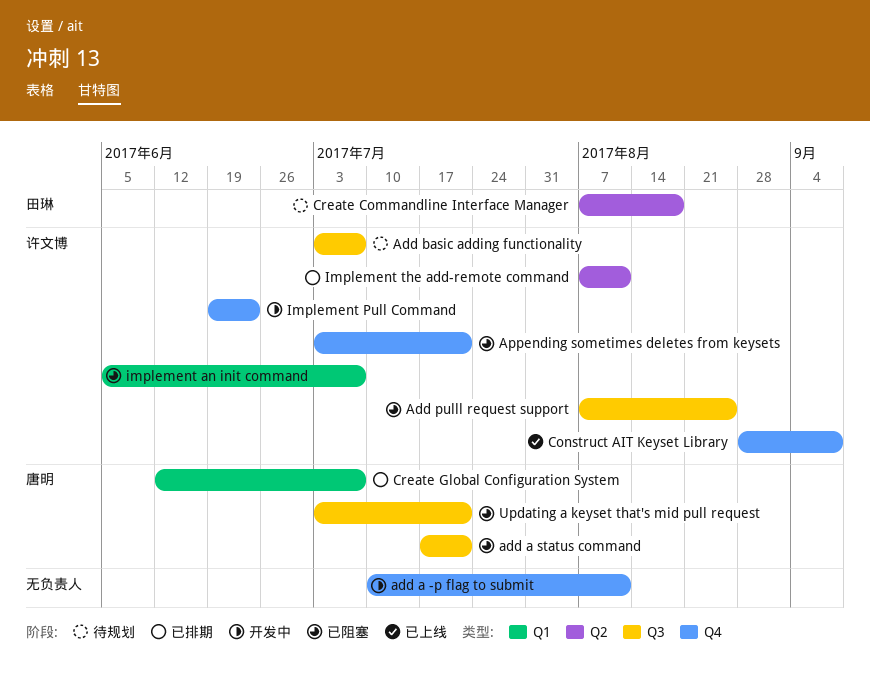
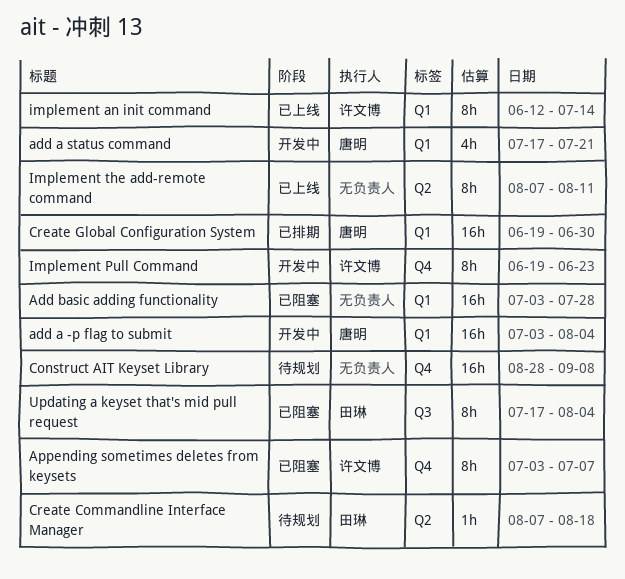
add a -p flag to submit, owner: none -> 唐明
add a -p flag to submit, label: Q4 -> Q1
add a -p flag to submit, start: Jul 10 -> Jul 3
add a -p flag to submit, due: Aug 11 -> Aug 4
add a status command, status: 已阻塞 -> 开发中
add a status command, label: Q3 -> Q1
Add basic adding functionality, status: 待规划 -> 已阻塞
Add basic adding functionality, owner: 许文博 -> none
Add basic adding functionality, label: Q3 -> Q1
Add basic adding functionality, due: Jul 7 -> Jul 28
Add pulll request support: present -> none
Appending sometimes deletes from keysets, due: Jul 21 -> Jul 7
Construct AIT Keyset Library, status: 已上线 -> 待规划
Construct AIT Keyset Library, owner: 许文博 -> none
Create Global Configuration System, start: Jun 12 -> Jun 19
Create Global Configuration System, due: Jul 7 -> Jun 30
implement an init command, status: 已阻塞 -> 已上线
implement an init command, start: Jun 5 -> Jun 12
implement an init command, due: Jul 7 -> Jul 14
Implement the add-remote command, status: 已排期 -> 已上线
Implement the add-remote command, owner: 许文博 -> none
Updating a keyset that's mid pull request, owner: 唐明 -> 田琳
Updating a keyset that's mid pull request, start: Jul 3 -> Jul 17
Updating a keyset that's mid pull request, due: Jul 21 -> Aug 4

